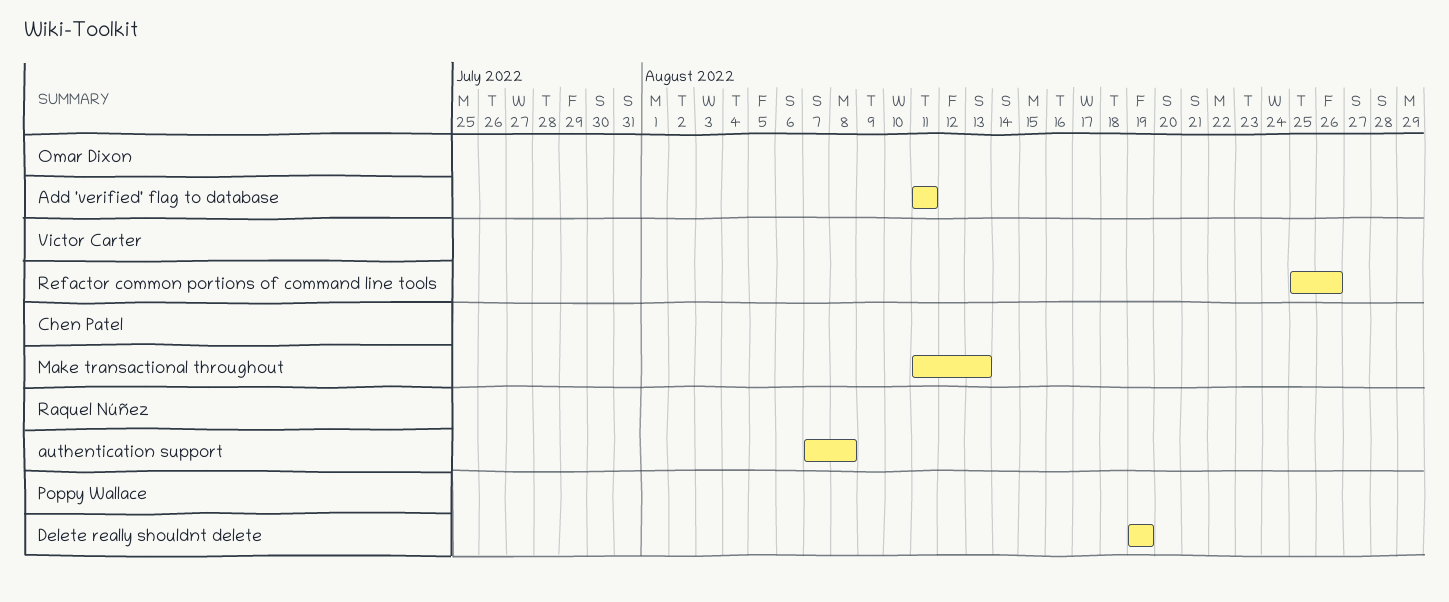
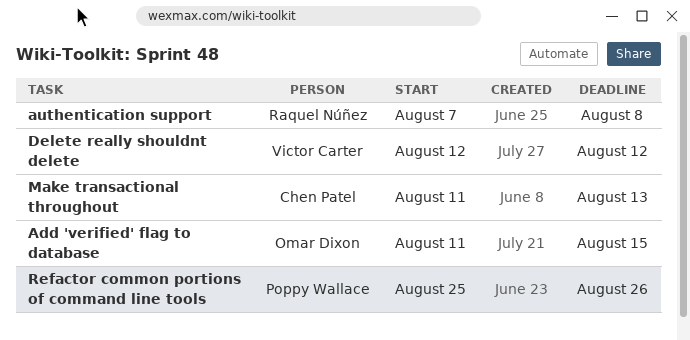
Add 'verified' flag to database, due: Aug 11 -> Aug 15
Delete really shouldnt delete, owner: Poppy Wallace -> Victor Carter
Delete really shouldnt delete, start: Aug 19 -> Aug 12
Delete really shouldnt delete, due: Aug 19 -> Aug 12
Refactor common portions of command line tools, owner: Victor Carter -> Poppy Wallace

